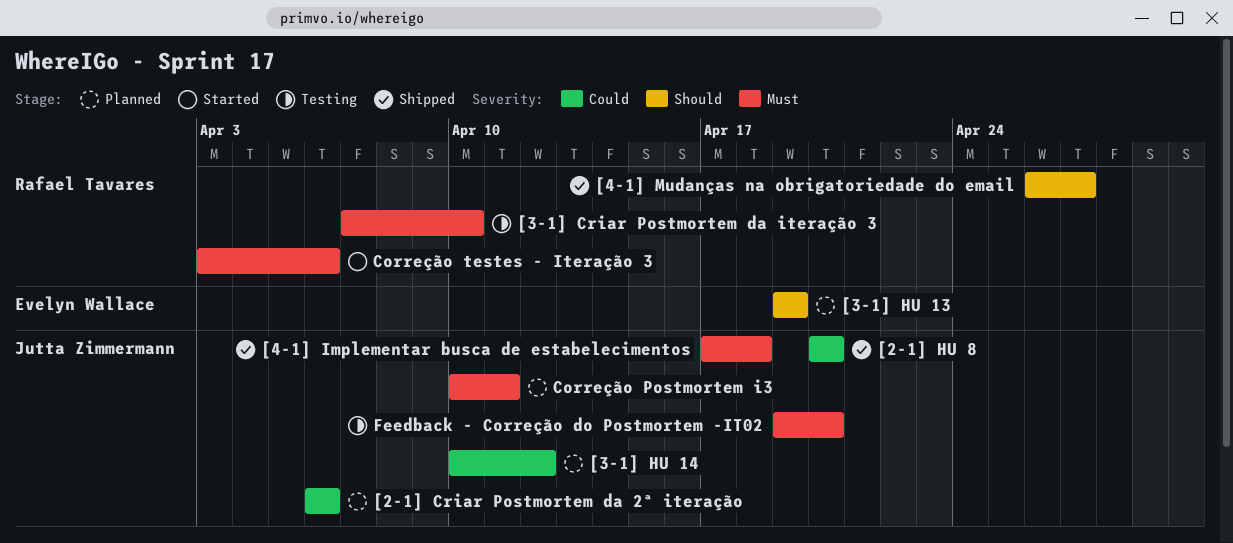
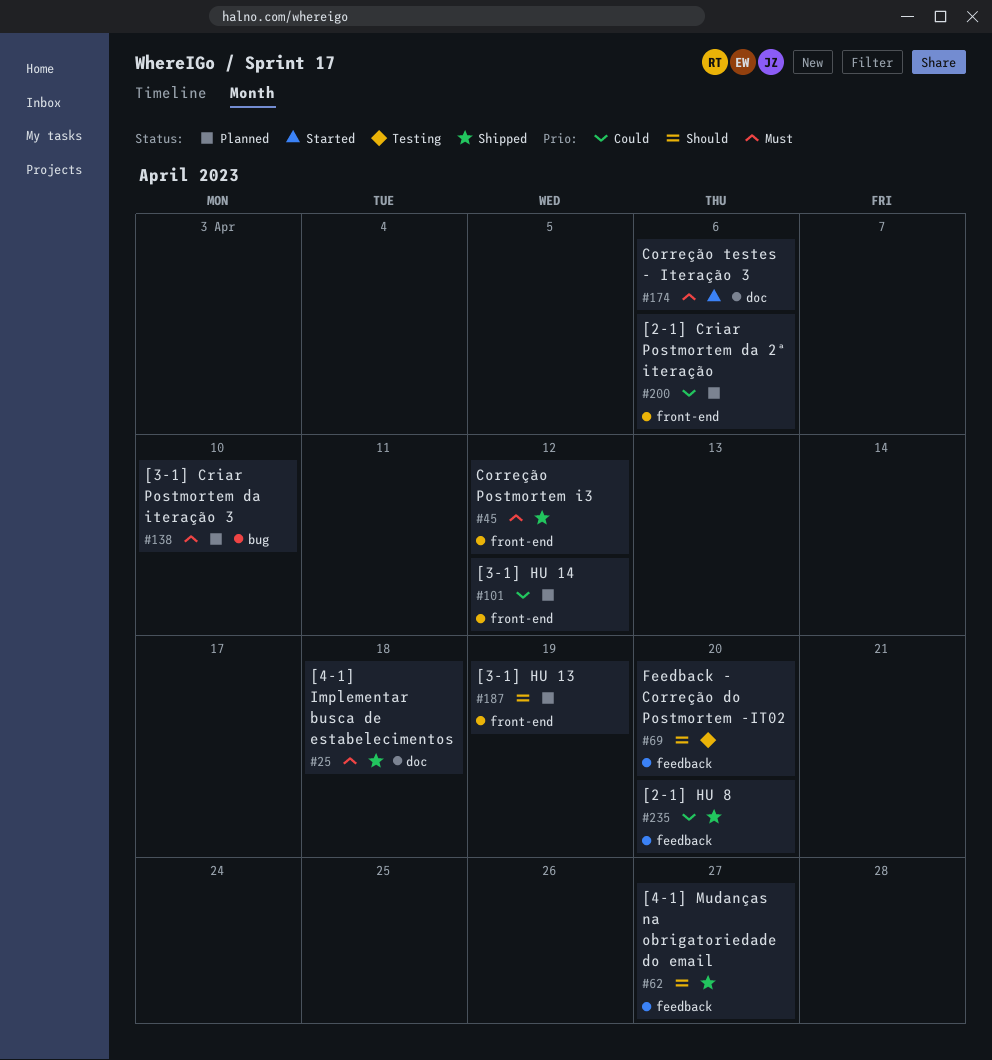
[3-1] Criar Postmortem da iteração 3, status: Testing -> Planned
Correção Postmortem i3, status: Planned -> Shipped
Correção Postmortem i3, due: Apr 11 -> Apr 12
Feedback - Correção do Postmortem -IT02, priority: Must -> Should

